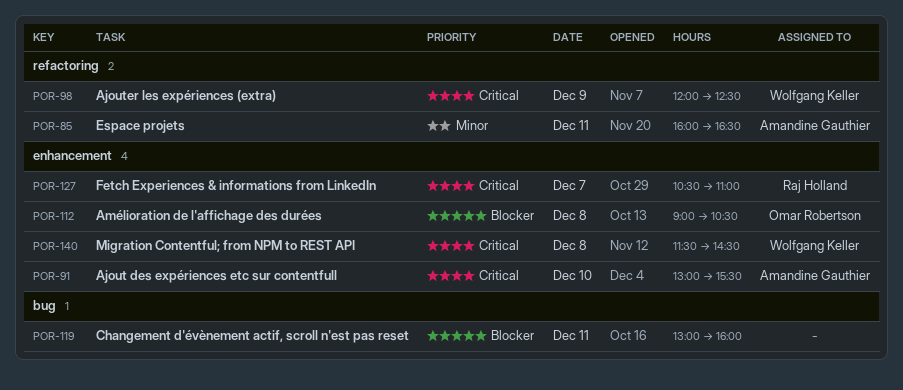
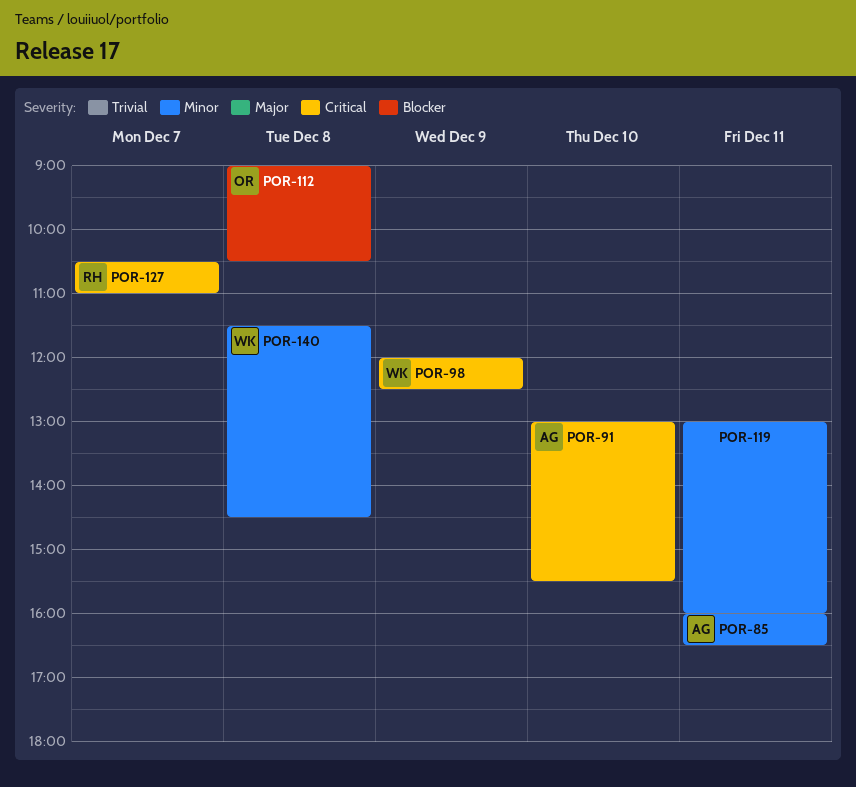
POR-119, priority: Blocker -> Minor
POR-140, priority: Critical -> Minor

